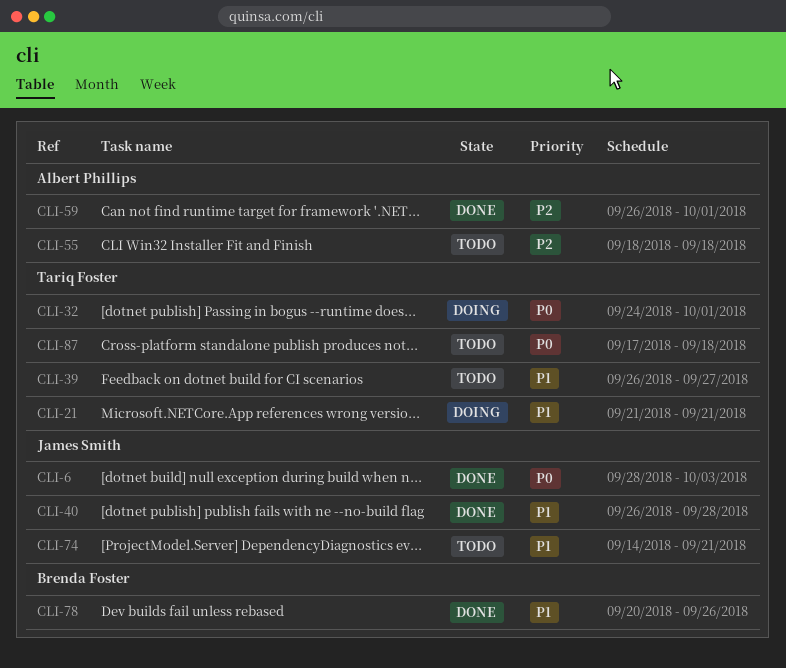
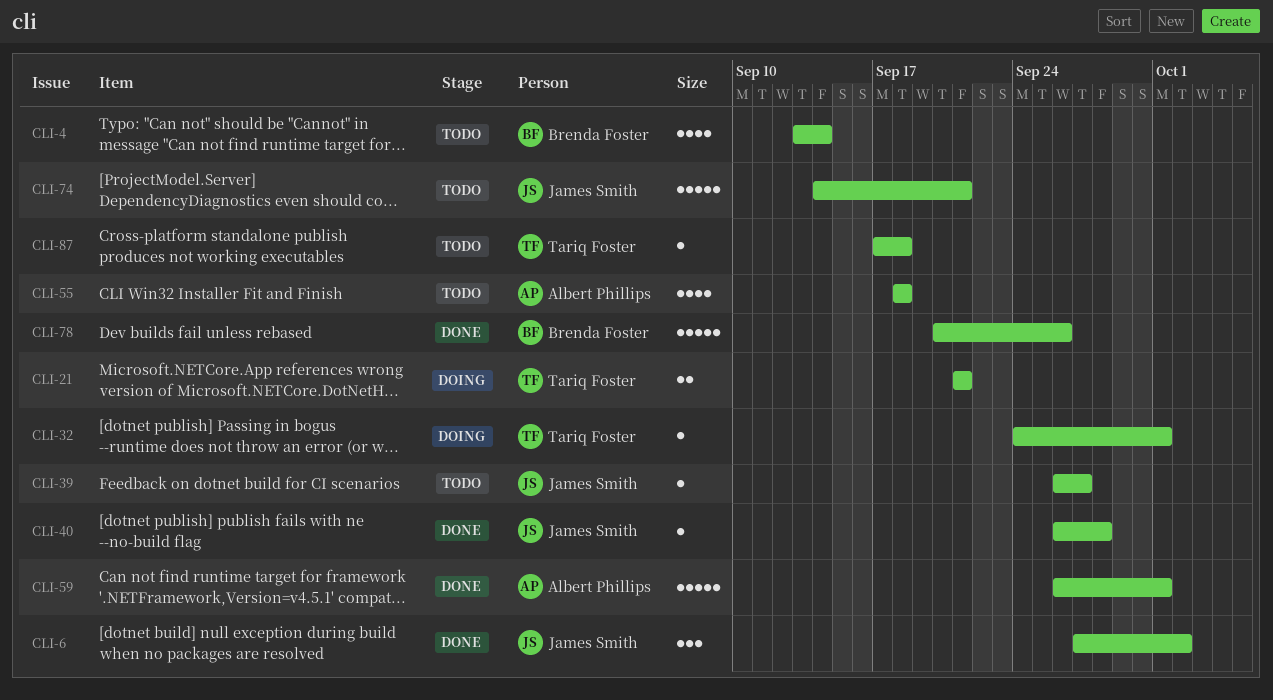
CLI-4: none -> present
CLI-6, start: Sep 28 -> Sep 27
CLI-6, due: Oct 3 -> Oct 2
CLI-39, owner: Tariq Foster -> James Smith

